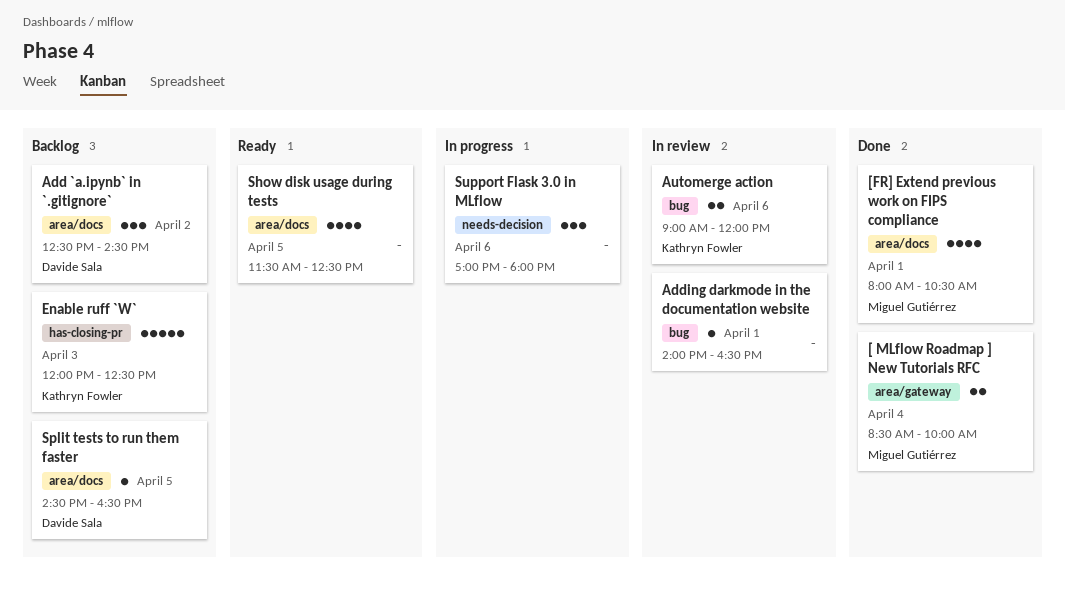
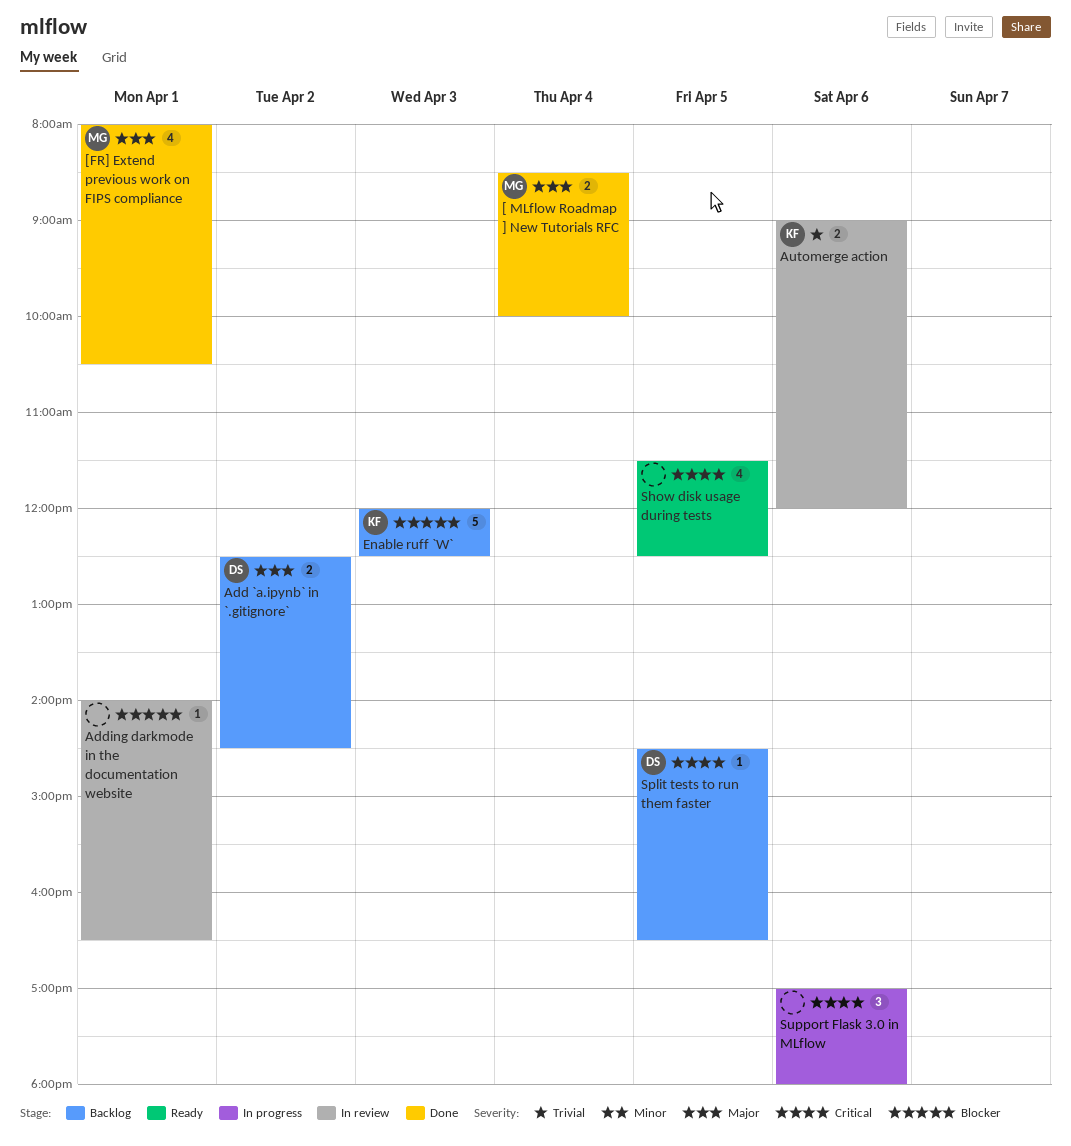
Add `a.ipynb` in `.gitignore`, estimate: 3 -> 2

